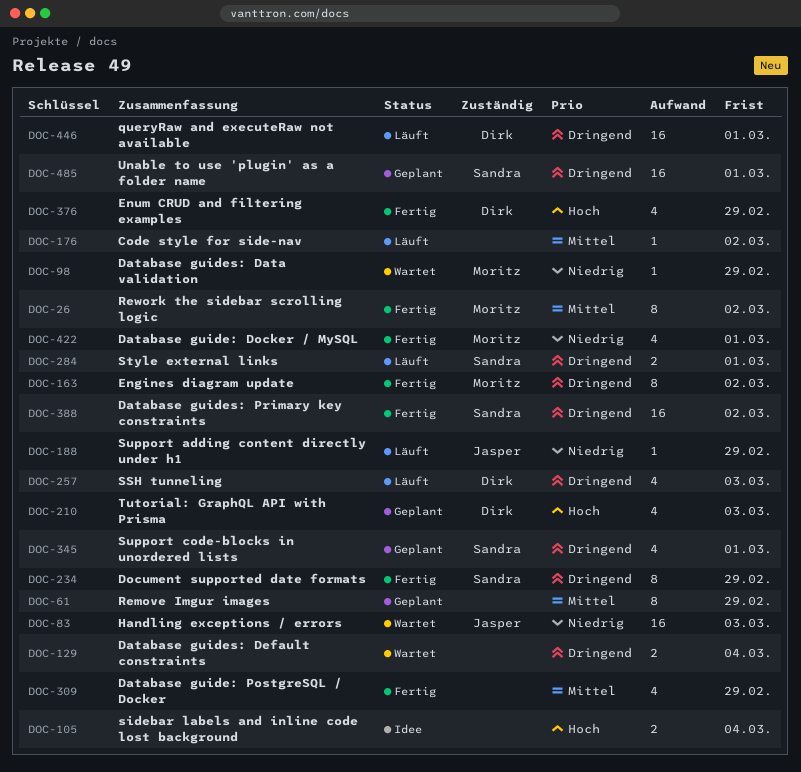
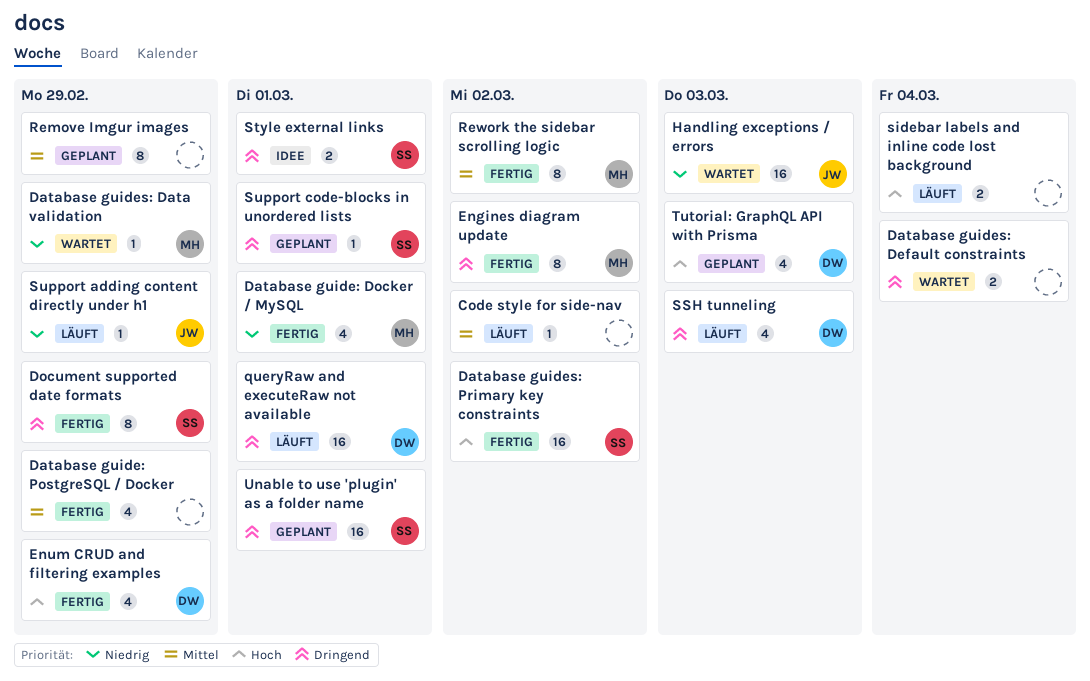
Database guides: Primary key constraints, priority: Dringend -> Hoch
sidebar labels and inline code lost background, status: Idee -> Läuft
Style external links, status: Läuft -> Idee
Support code-blocks in unordered lists, estimate: 4 -> 1

